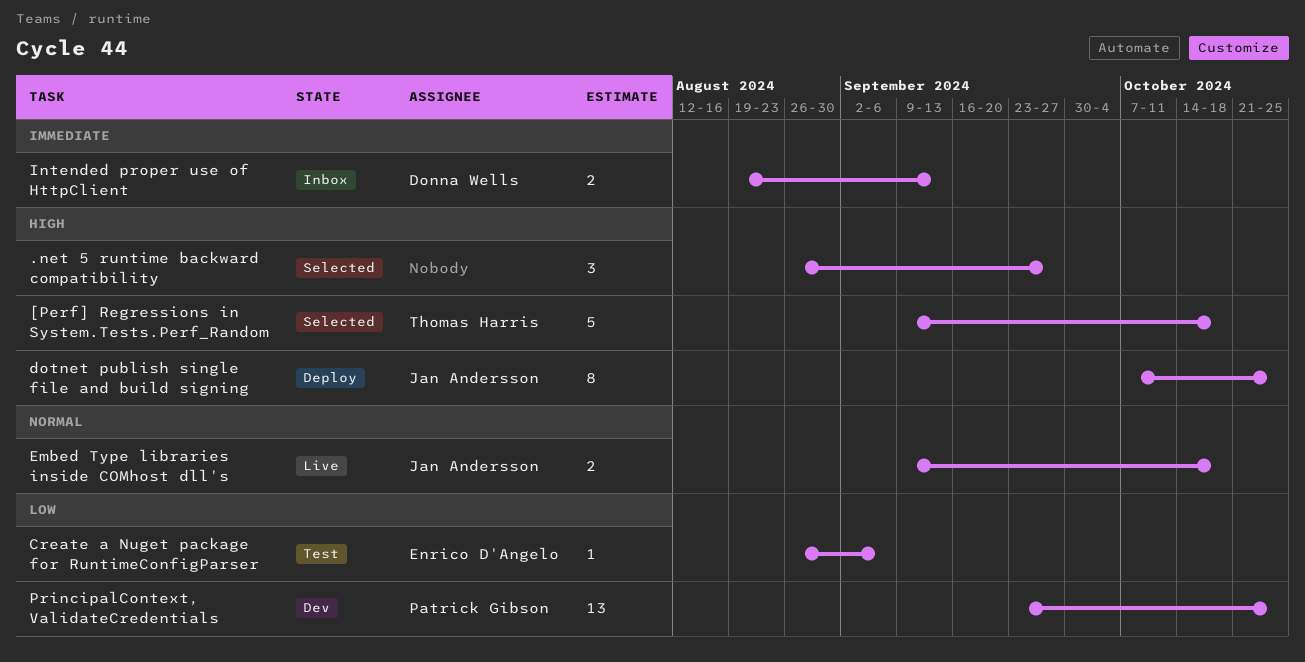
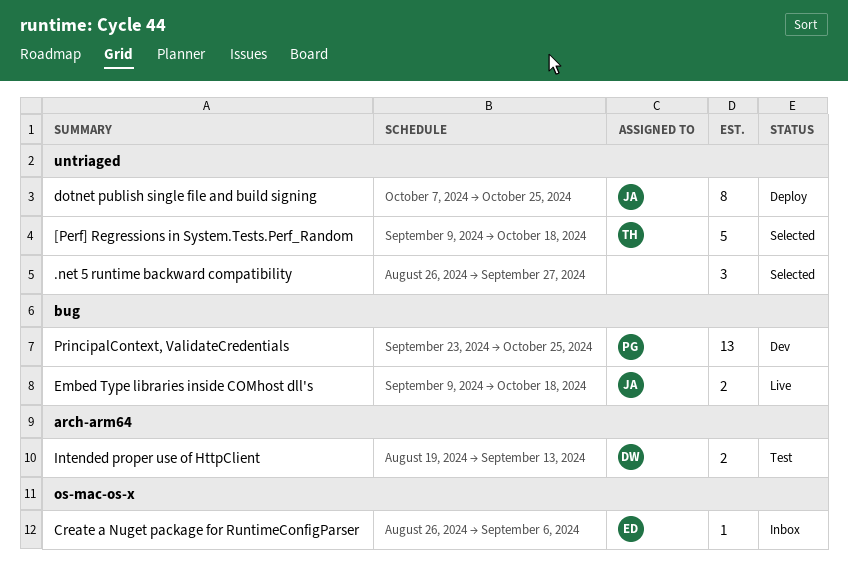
Create a Nuget package for RuntimeConfigParser, status: Test -> Inbox
Intended proper use of HttpClient, status: Inbox -> Test

